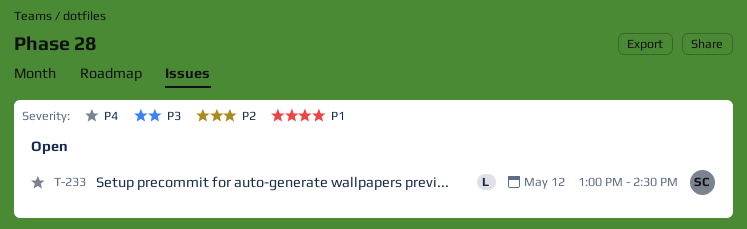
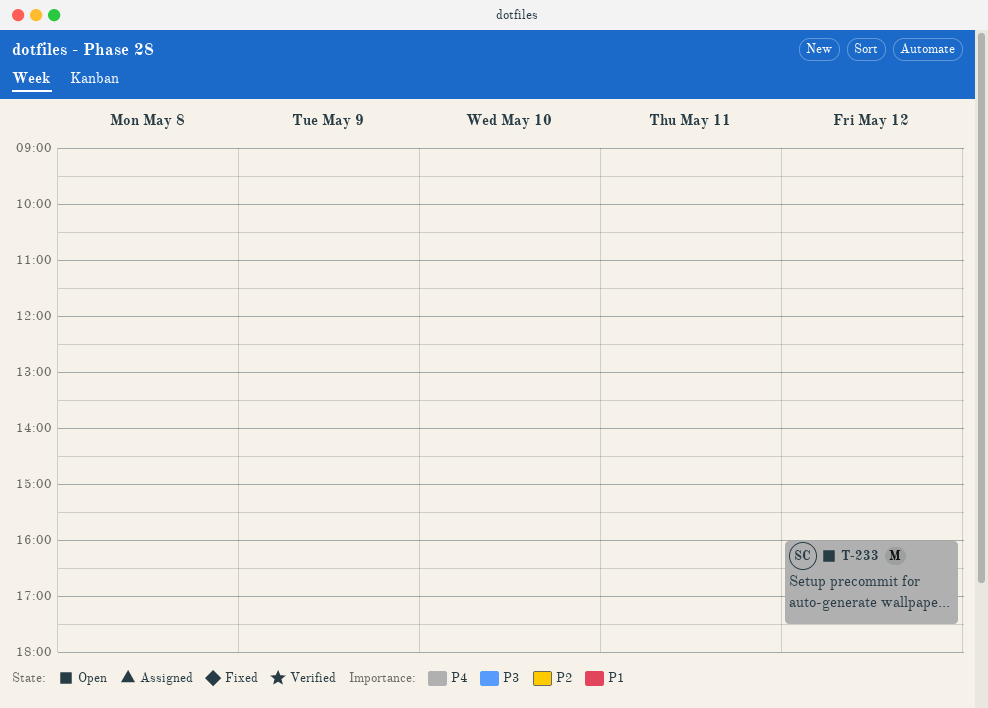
T-233, estimate: L -> M
T-233, begins: 13:00 -> 16:00
T-233, ends: 14:30 -> 17:30

